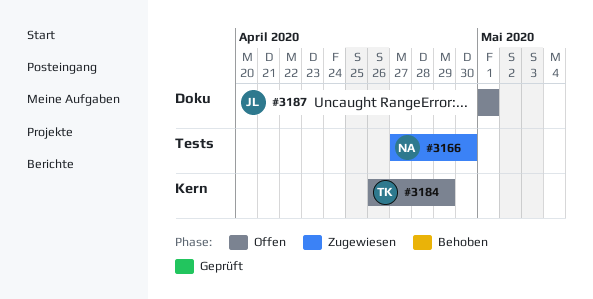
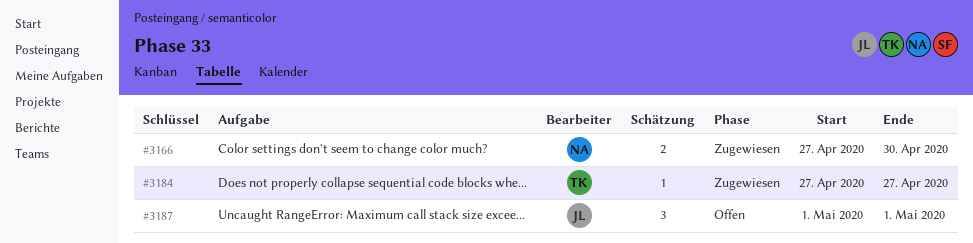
#3184, status: Offen -> Zugewiesen
#3184, start: Apr 26 -> Apr 27
#3184, due: Apr 29 -> Apr 27

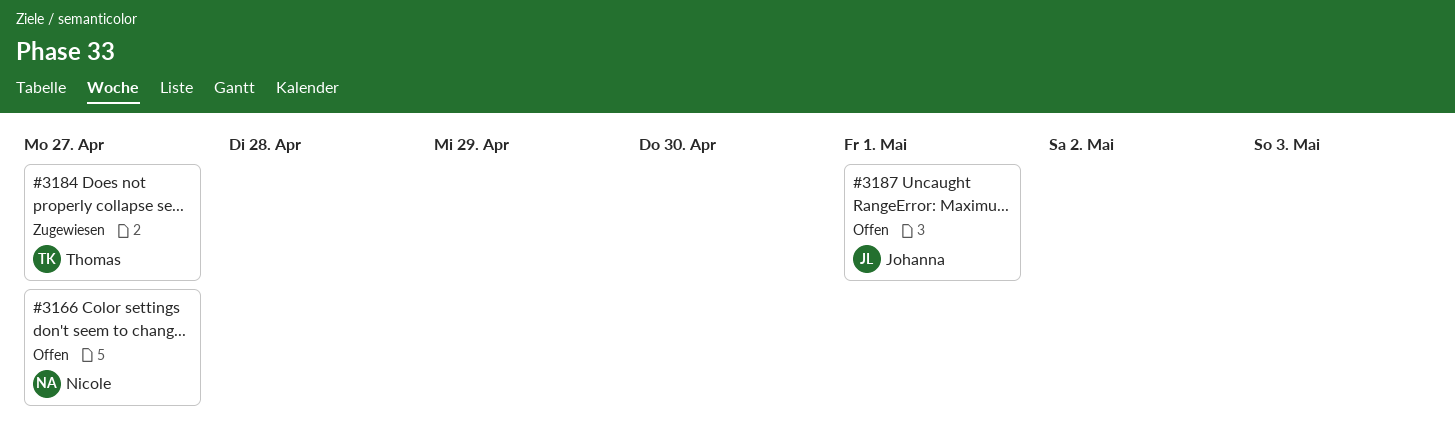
#3166, status: Zugewiesen -> Offen
#3166, due: Apr 30 -> Apr 27

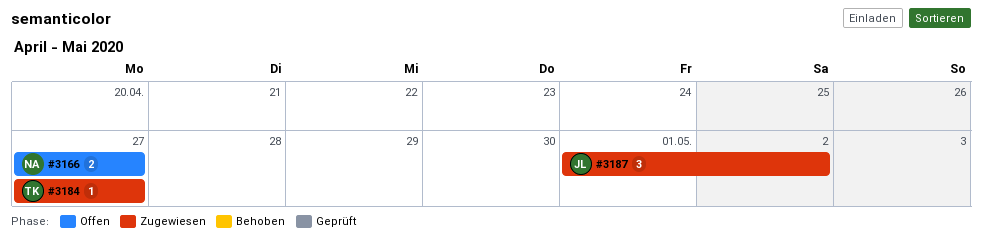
#3187, status: Offen -> Zugewiesen
#3187, due: May 1 -> May 2

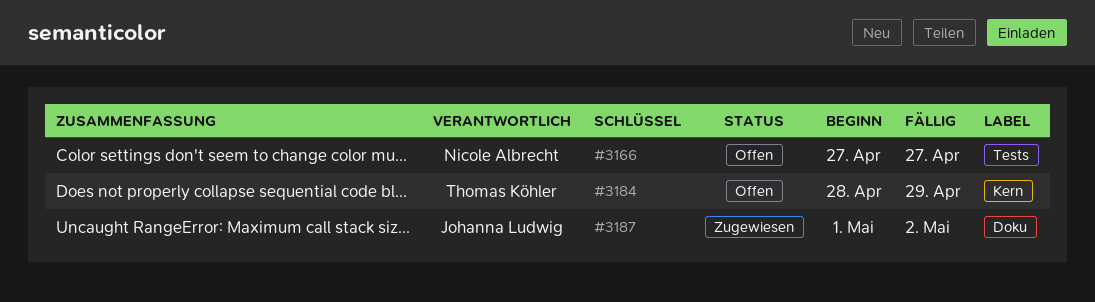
#3184, status: Zugewiesen -> Offen
#3184, start: Apr 27 -> Apr 28
#3184, due: Apr 27 -> Apr 29

